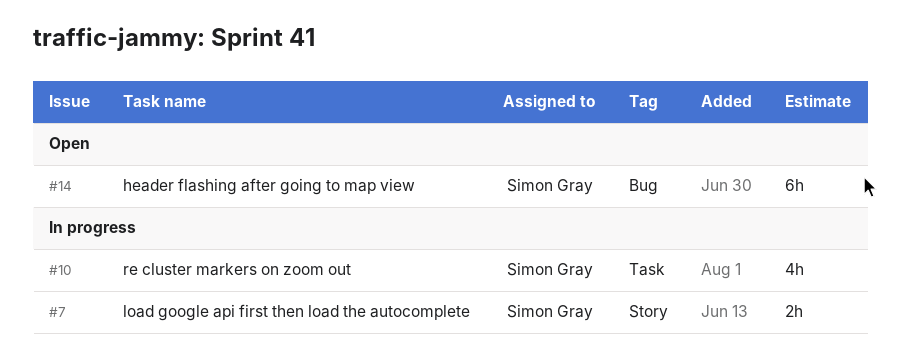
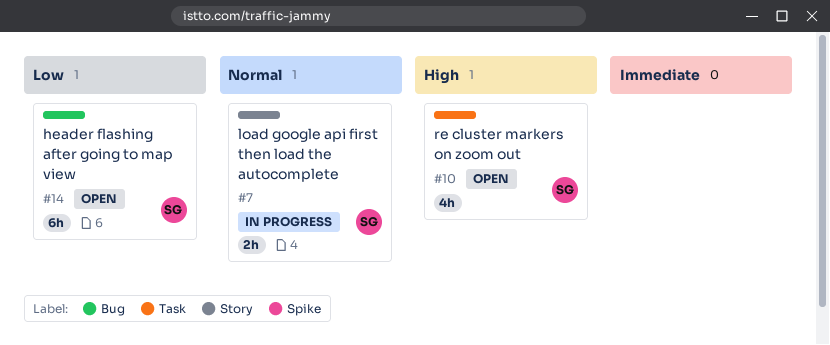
#10, status: In progress -> Open

